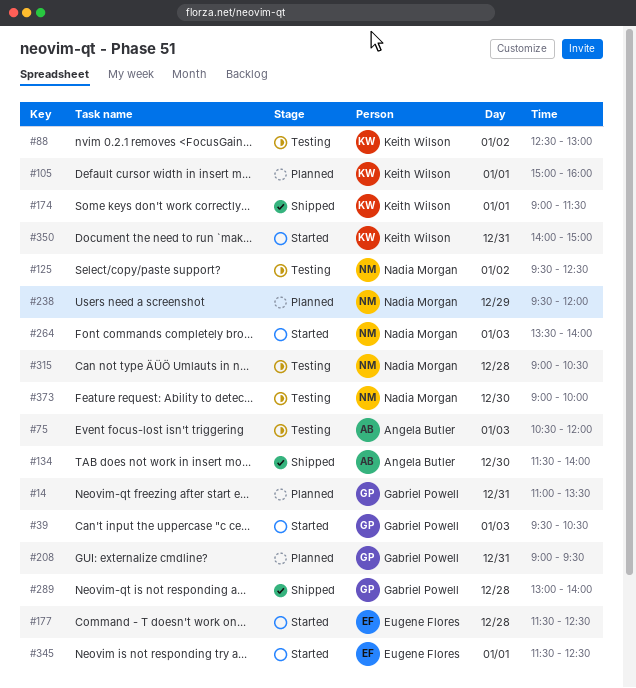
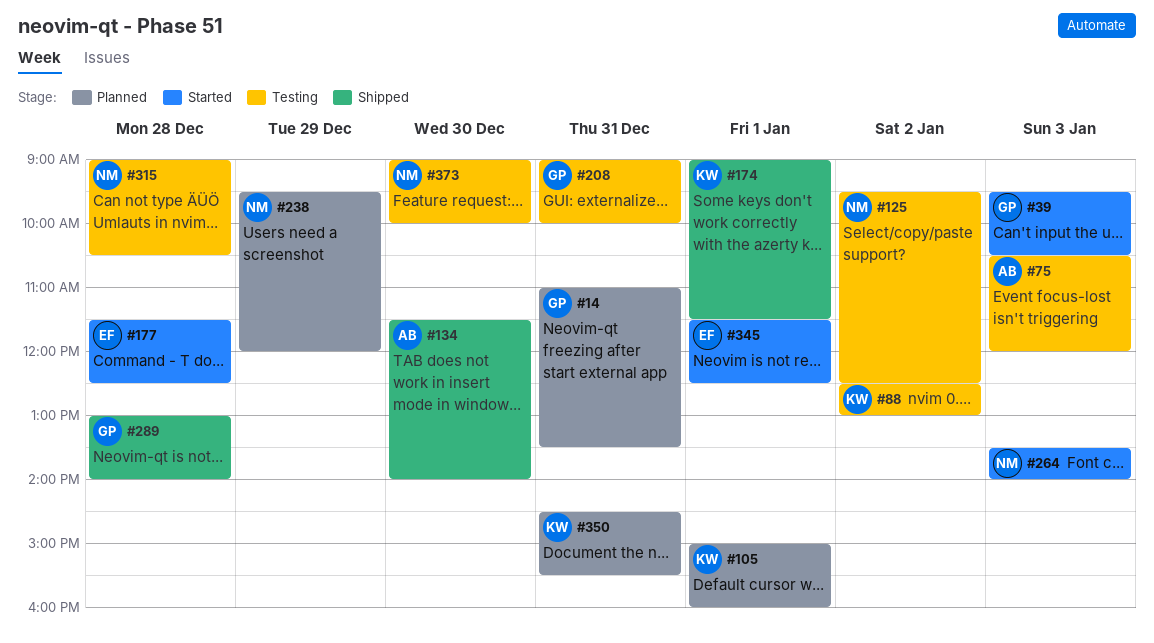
#208, status: Planned -> Testing
#208, ends: 09:30 -> 10:00
#350, status: Started -> Planned
#350, begins: 14:00 -> 14:30
#350, ends: 15:00 -> 15:30

